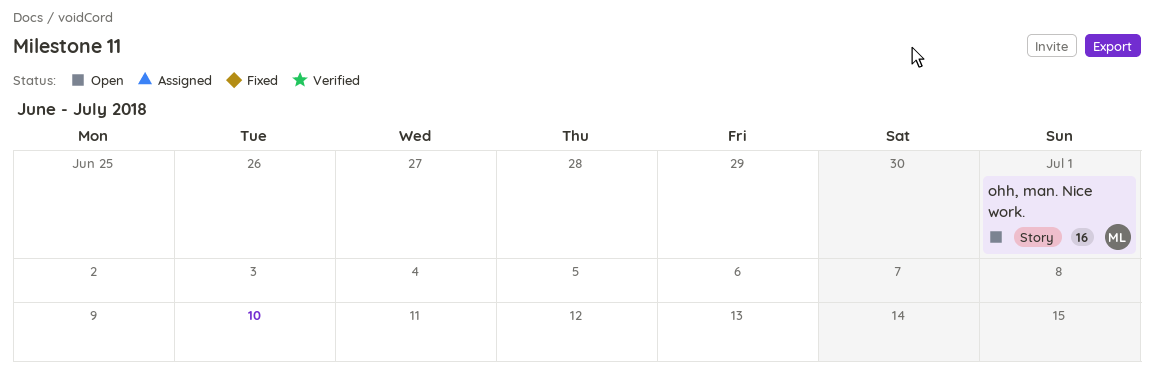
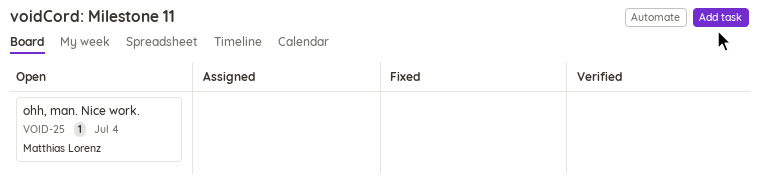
ohh, man. Nice work., estimate: 16 -> 1
ohh, man. Nice work., due: Jul 1 -> Jul 4

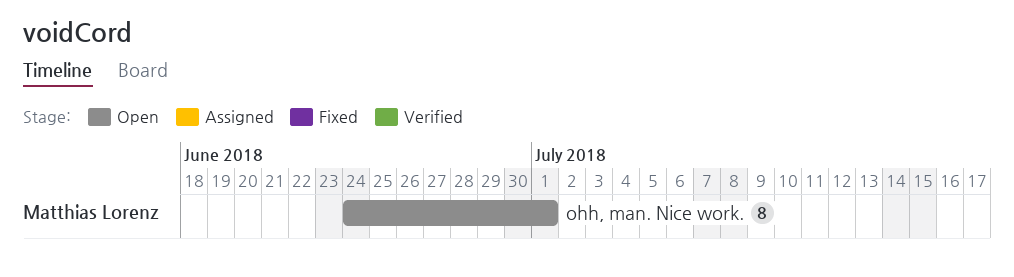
ohh, man. Nice work., estimate: 1 -> 8
ohh, man. Nice work., due: Jul 4 -> Jul 1

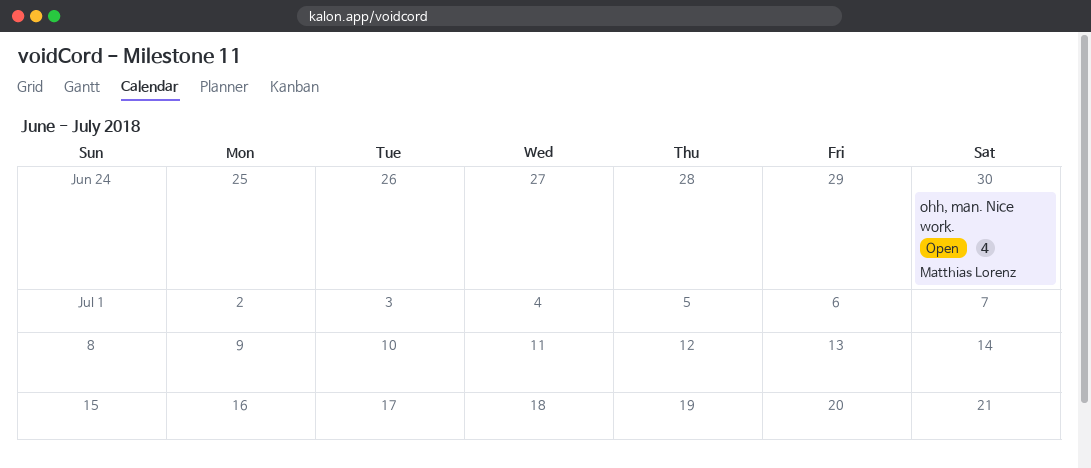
ohh, man. Nice work., estimate: 8 -> 4
ohh, man. Nice work., due: Jul 1 -> Jun 30

